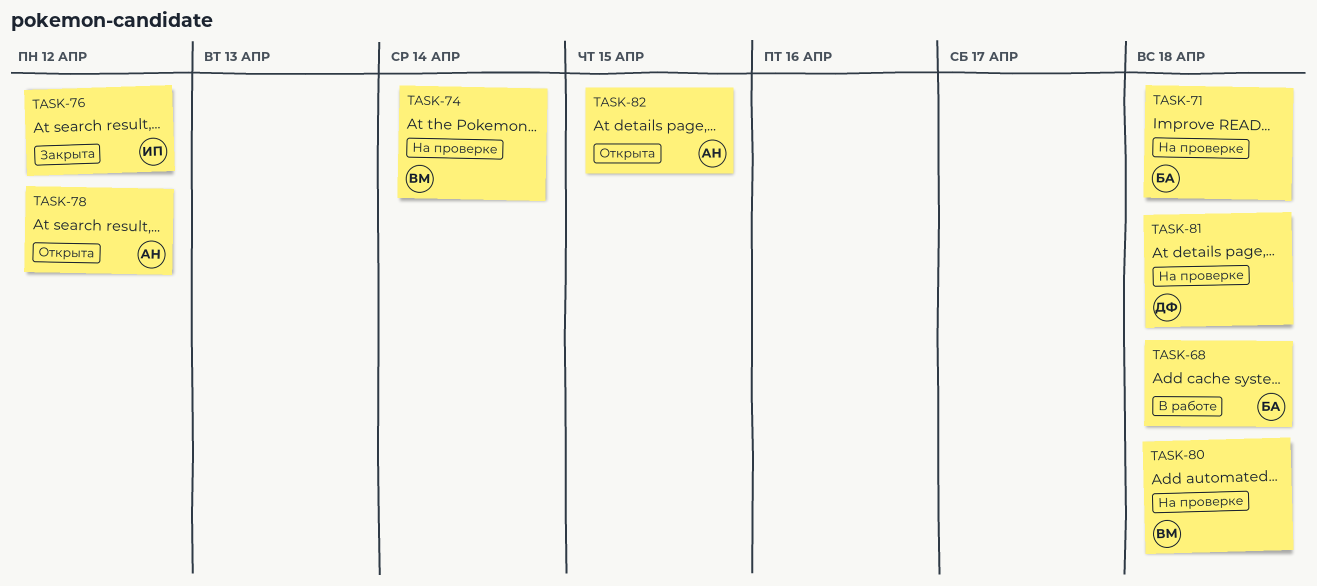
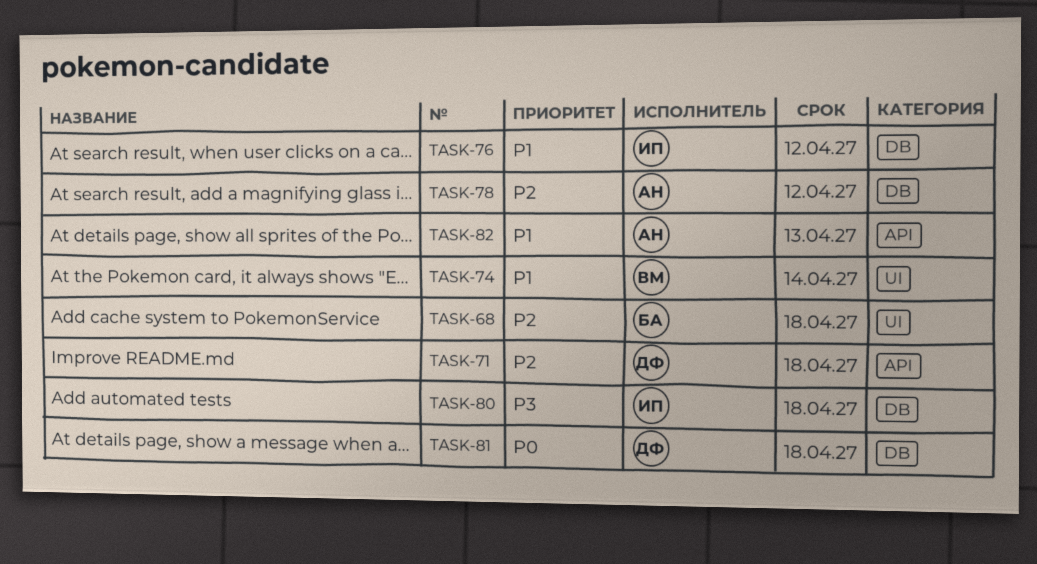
TASK-71, owner: БА -> ДФ
TASK-80, owner: ВМ -> ИП
TASK-82, due: Apr 15 -> Apr 13

